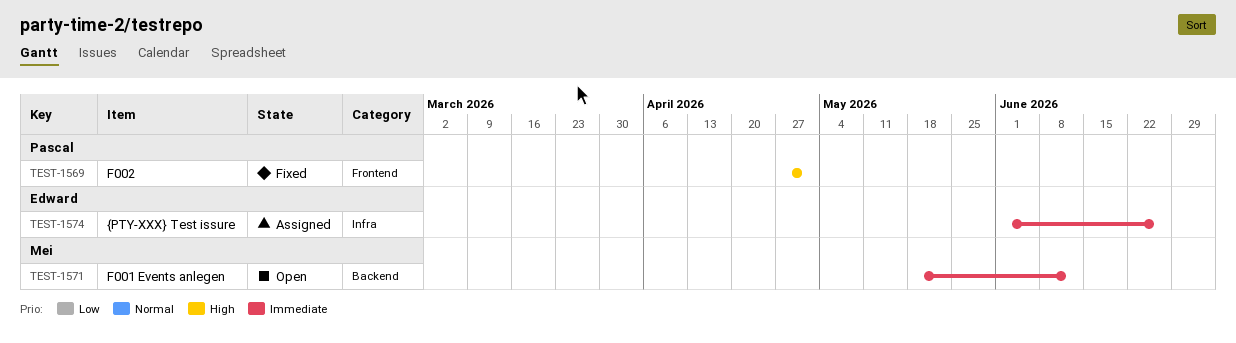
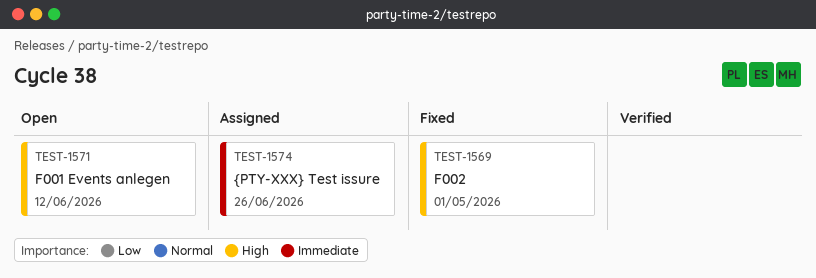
TEST-1571, priority: Immediate -> High

